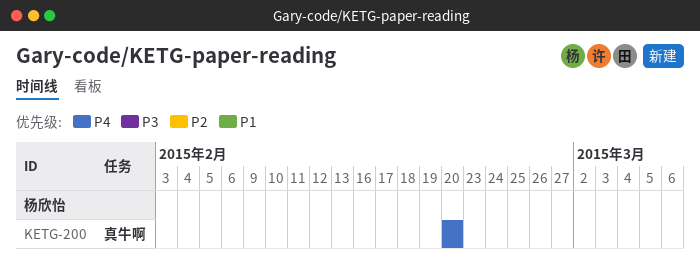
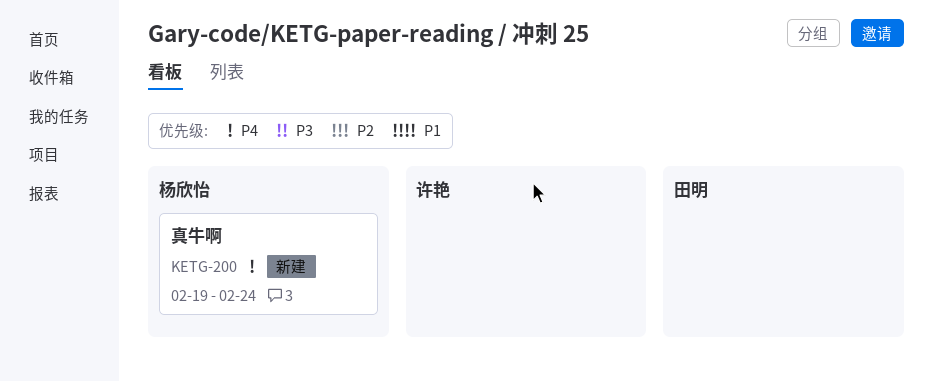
KETG-200, start: Feb 20 -> Feb 19
KETG-200, due: Feb 20 -> Feb 24

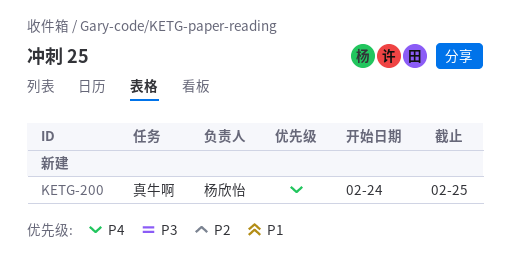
KETG-200, start: Feb 19 -> Feb 24
KETG-200, due: Feb 24 -> Feb 25

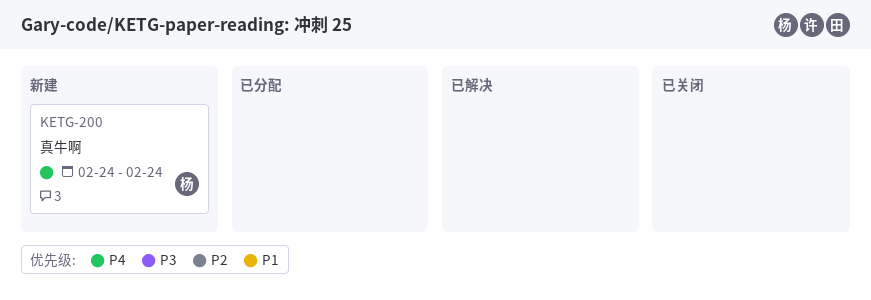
KETG-200, due: Feb 25 -> Feb 24

